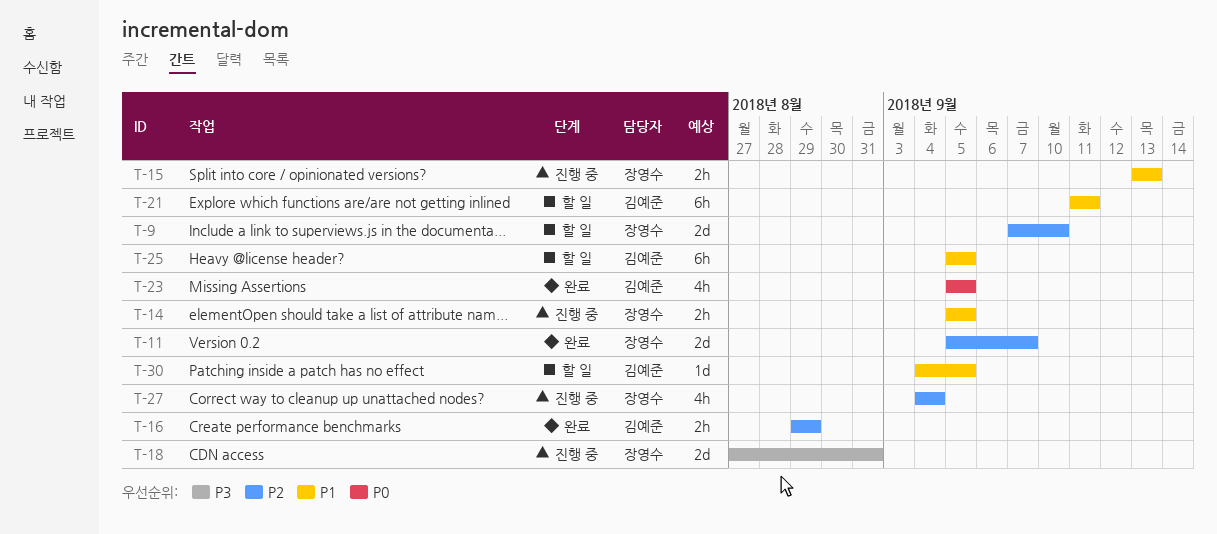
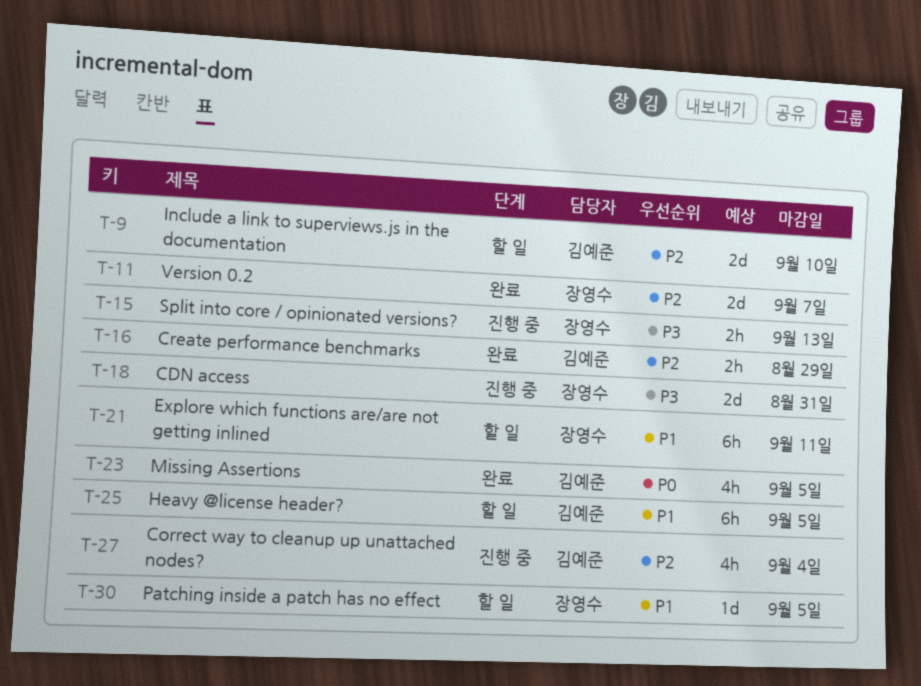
T-9, owner: 장영수 -> 김예준
T-14: present -> none
T-15, priority: P1 -> P3
T-21, owner: 김예준 -> 장영수
T-27, owner: 장영수 -> 김예준
T-30, owner: 김예준 -> 장영수

